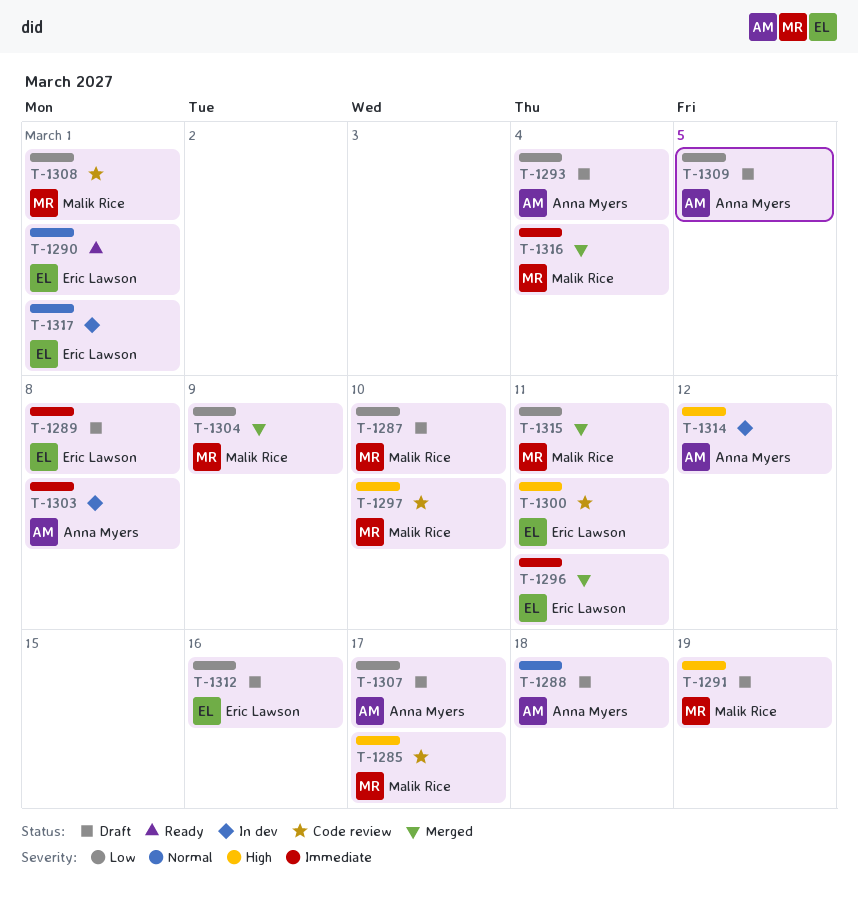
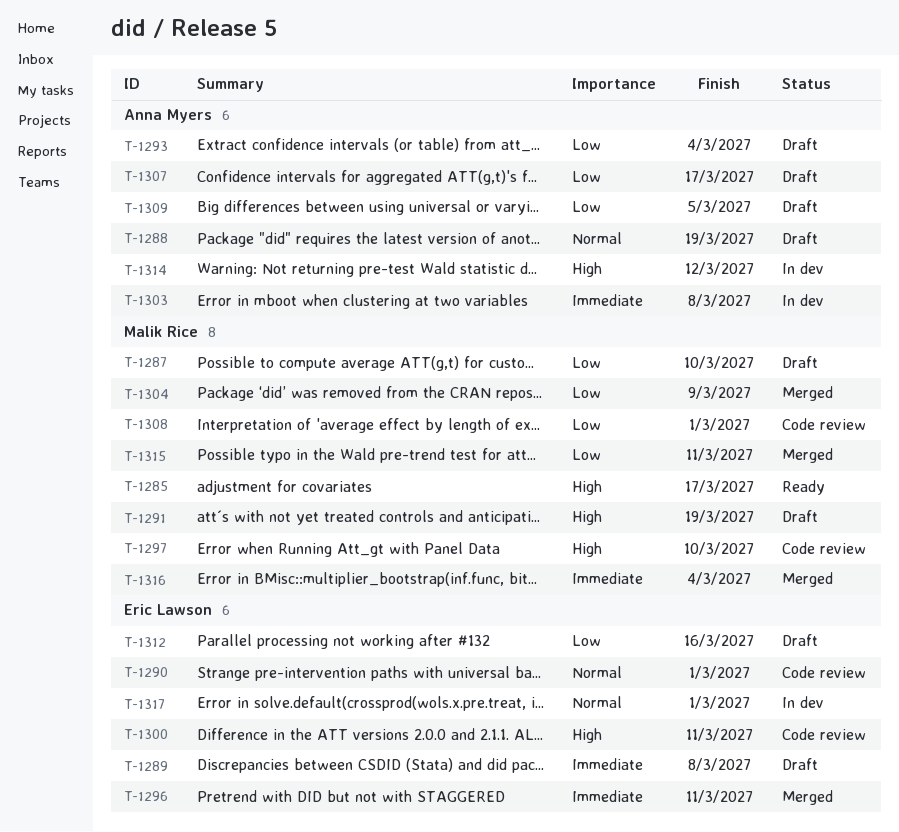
T-1285, status: Code review -> Ready
T-1288, due: Mar 18 -> Mar 19
T-1290, status: Ready -> Code review

